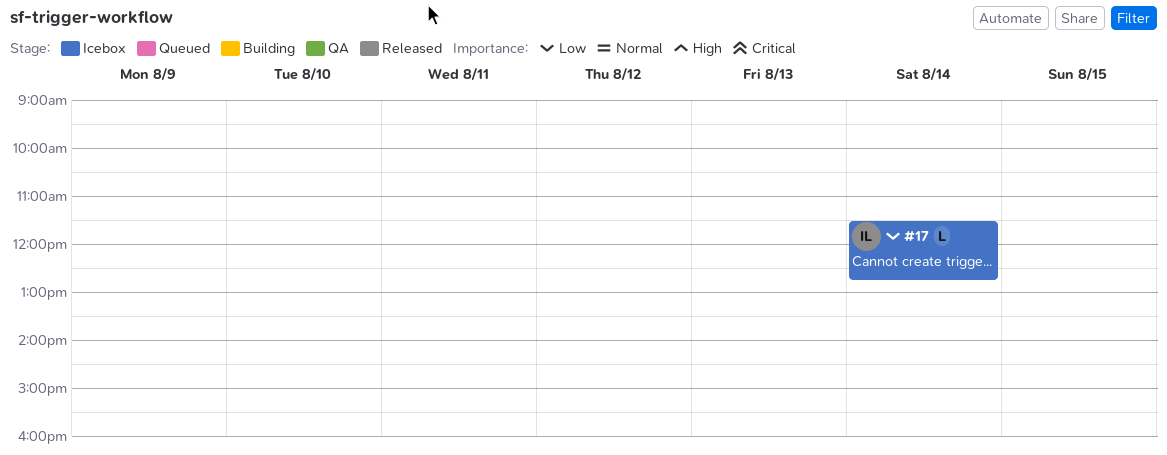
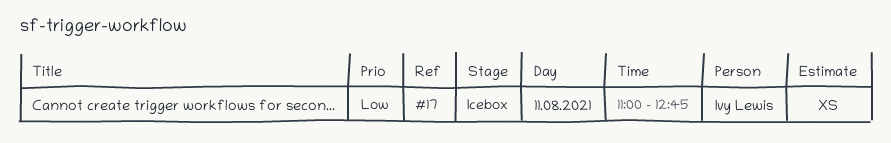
#17, estimate: L -> XS
#17, day: Aug 14 -> Aug 11
#17, begins: 11:30 -> 11:00

